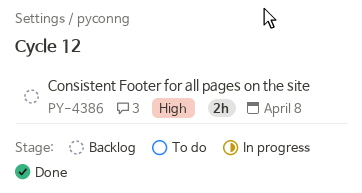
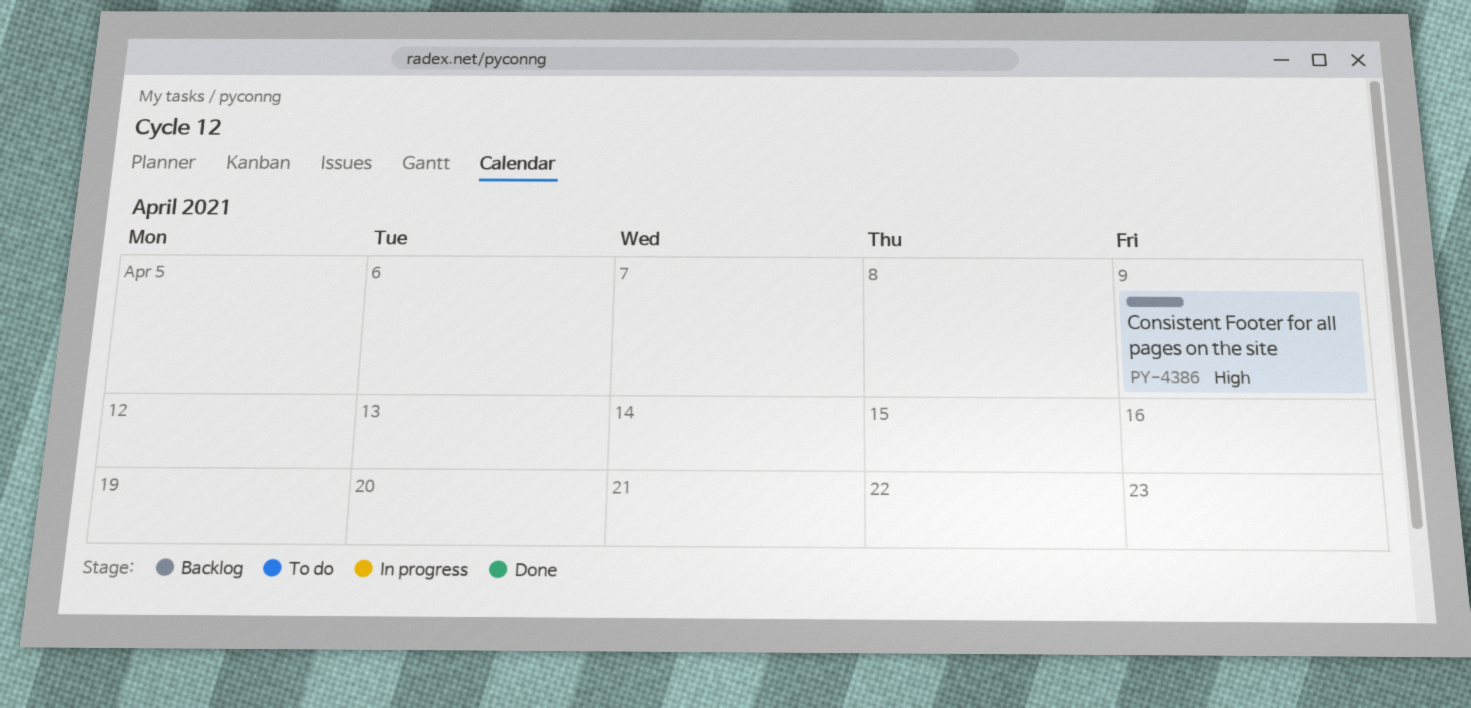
PY-4386, due: Apr 8 -> Apr 9

